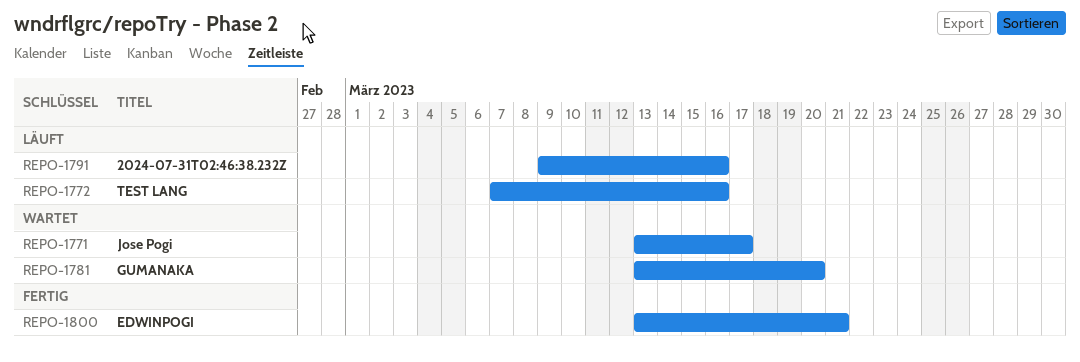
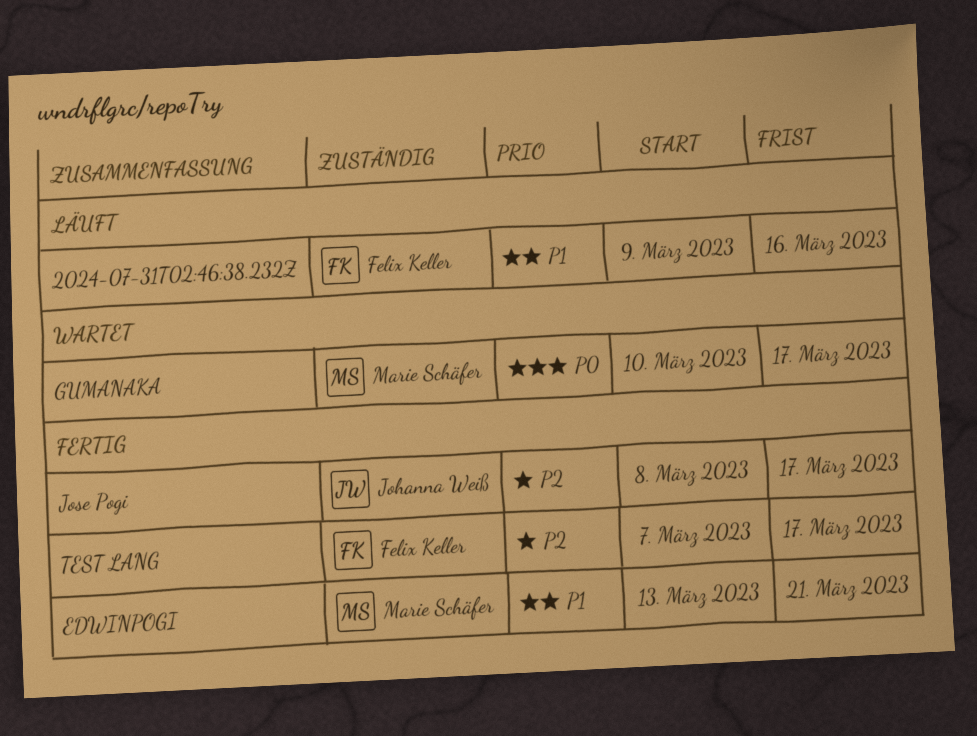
GUMANAKA, start: Mar 13 -> Mar 10
GUMANAKA, due: Mar 20 -> Mar 17
Jose Pogi, status: Wartet -> Fertig
Jose Pogi, start: Mar 13 -> Mar 8
TEST LANG, status: Läuft -> Fertig
TEST LANG, due: Mar 16 -> Mar 17

